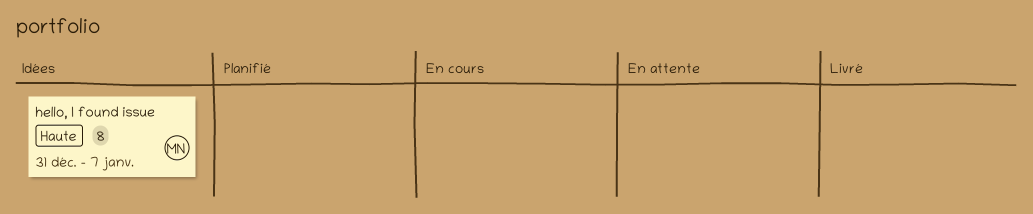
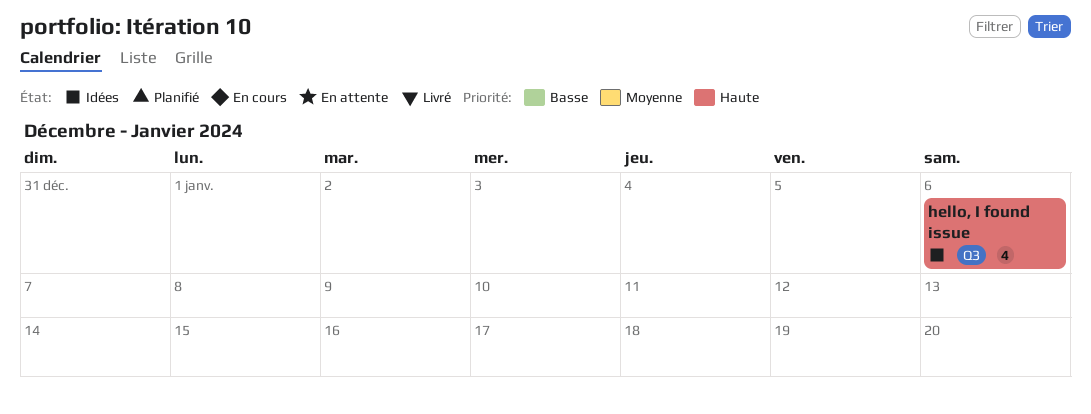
hello, I found issue, estimate: 8 -> 4
hello, I found issue, due: Jan 7 -> Jan 6

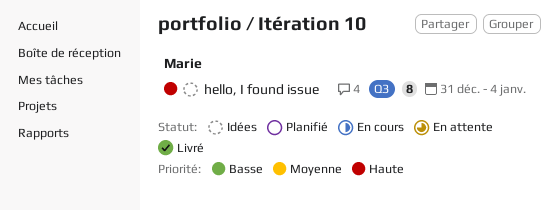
hello, I found issue, estimate: 4 -> 8
hello, I found issue, due: Jan 6 -> Jan 4

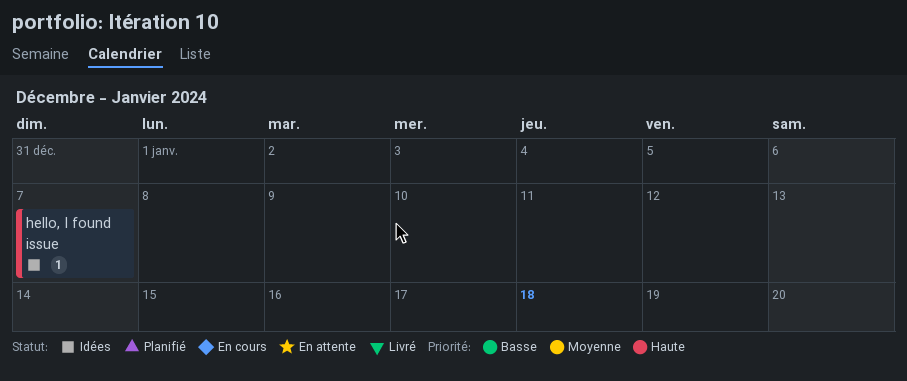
hello, I found issue, estimate: 8 -> 1
hello, I found issue, due: Jan 4 -> Jan 7

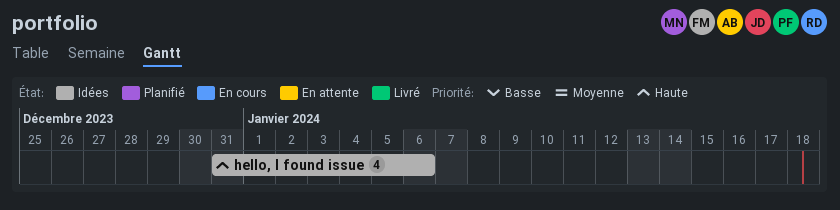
hello, I found issue, estimate: 1 -> 4
hello, I found issue, due: Jan 7 -> Jan 6

